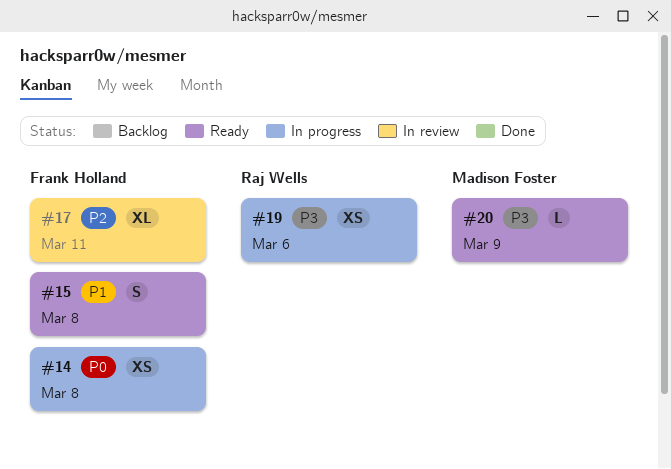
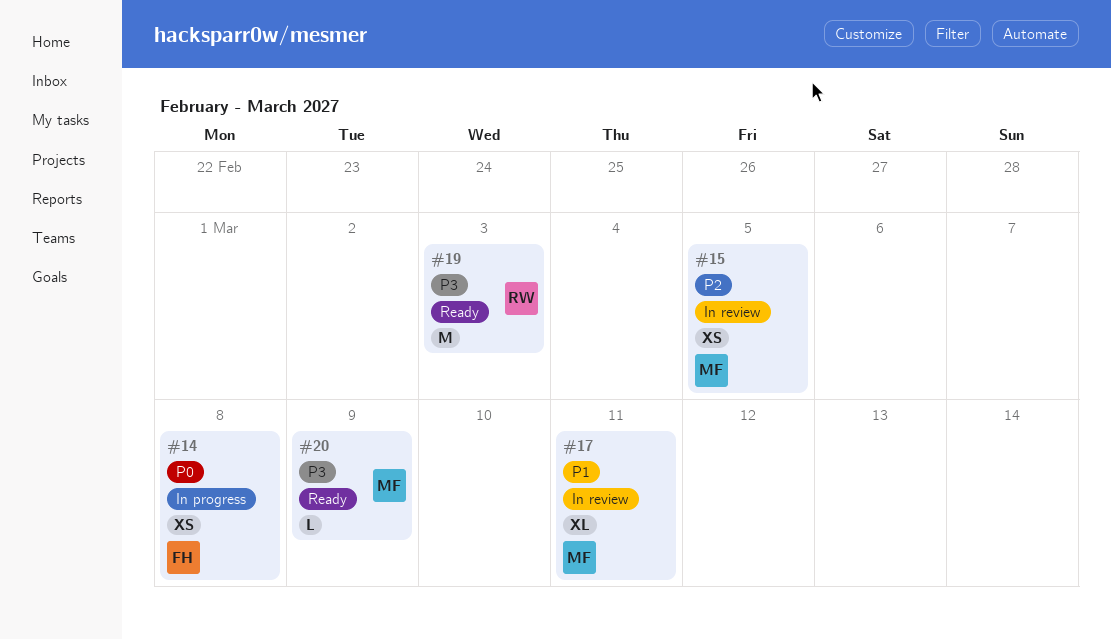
#15, status: Ready -> In review
#15, owner: Frank Holland -> Madison Foster
#15, priority: P1 -> P2
#15, estimate: S -> XS
#15, due: Mar 8 -> Mar 5
#17, owner: Frank Holland -> Madison Foster
#17, priority: P2 -> P1
#19, status: In progress -> Ready
#19, estimate: XS -> M
#19, due: Mar 6 -> Mar 3

